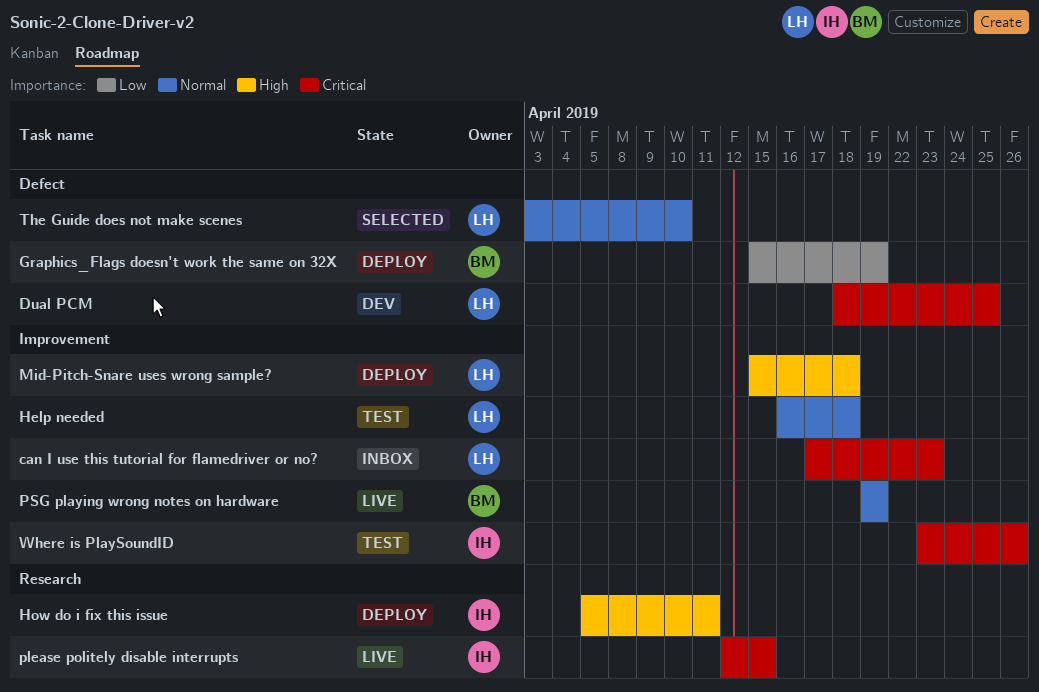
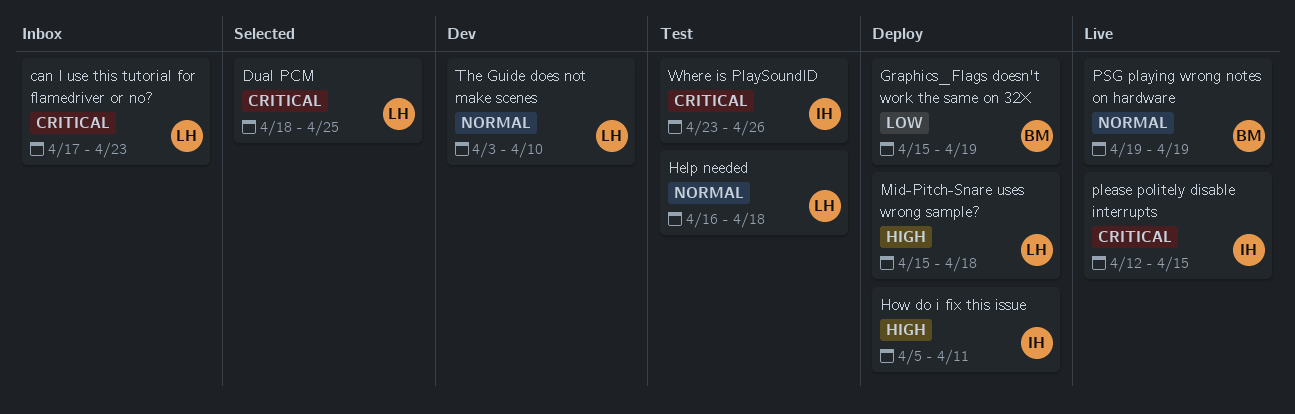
Dual PCM, status: Dev -> Selected
The Guide does not make scenes, status: Selected -> Dev

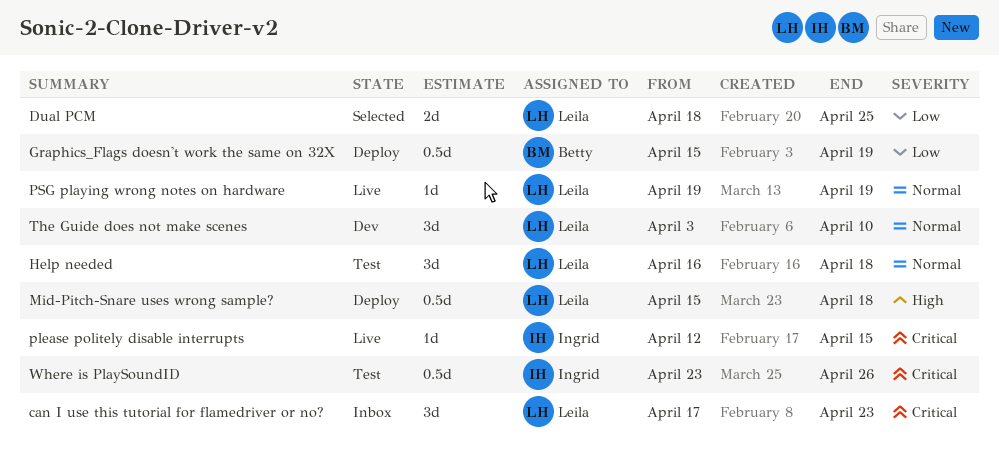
Dual PCM, priority: Critical -> Low
How do i fix this issue: present -> none
PSG playing wrong notes on hardware, owner: Betty -> Leila

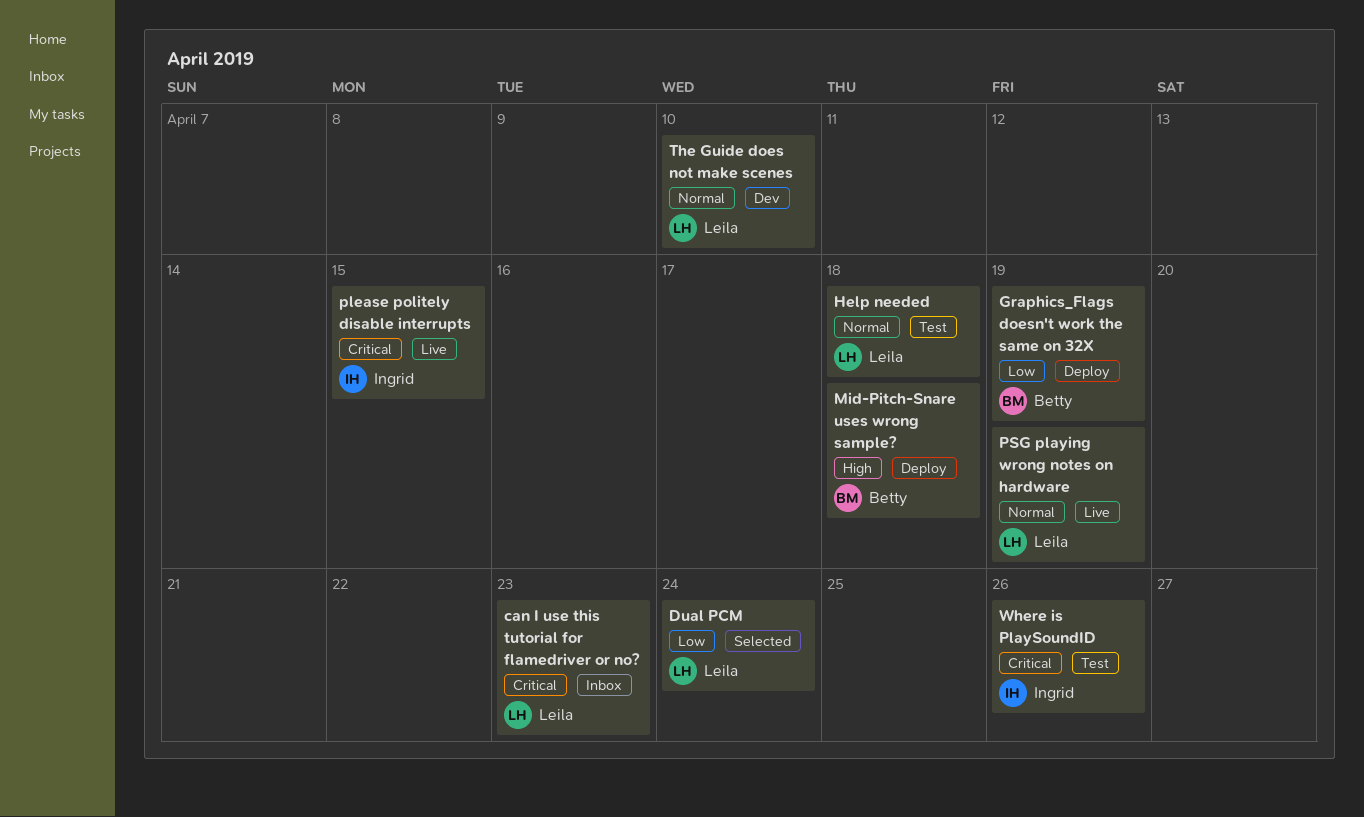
Dual PCM, due: Apr 25 -> Apr 24
Mid-Pitch-Snare uses wrong sample?, owner: Leila -> Betty

